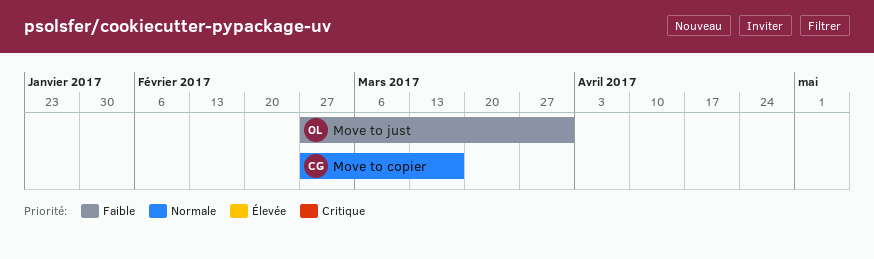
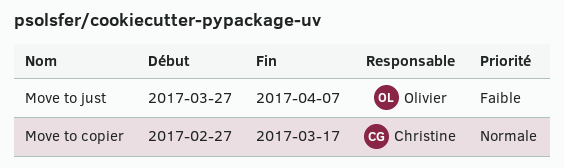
Move to just, start: Feb 27 -> Mar 27
Move to just, due: Mar 31 -> Apr 7

